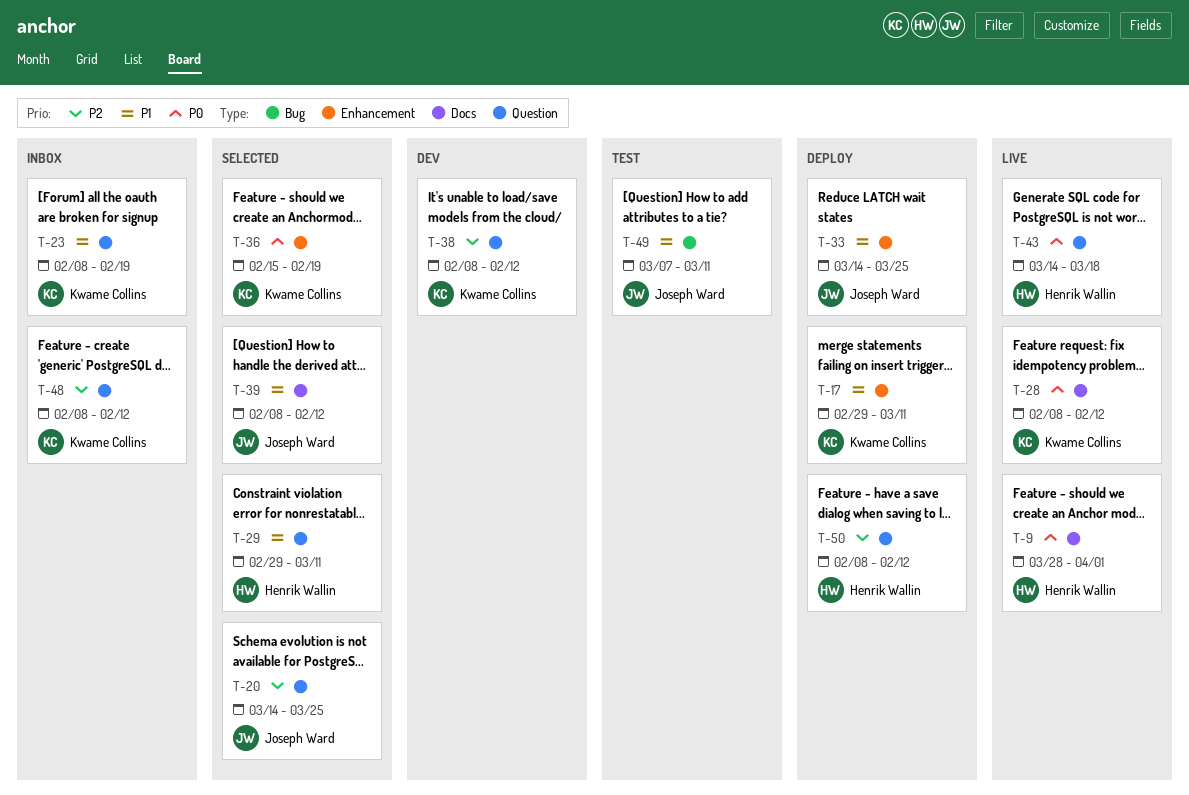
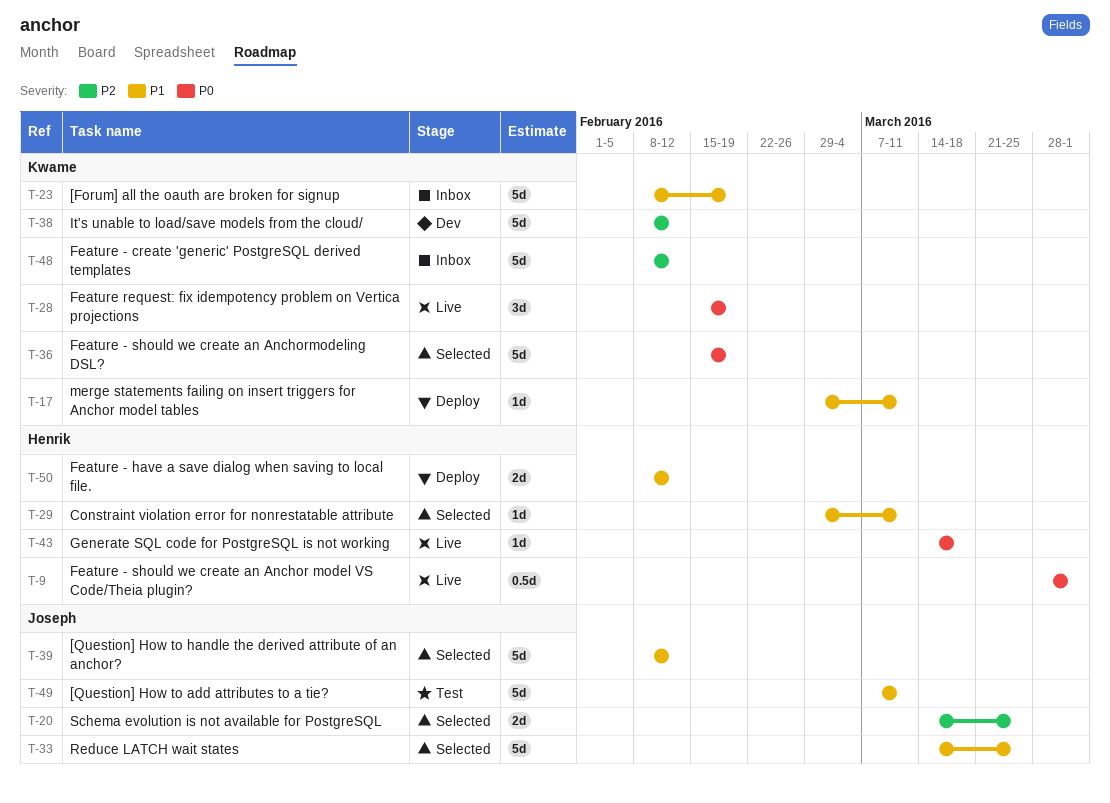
T-28, start: Feb 8 -> Feb 15
T-28, due: Feb 12 -> Feb 19
T-33, status: Deploy -> Selected
T-50, priority: P2 -> P1

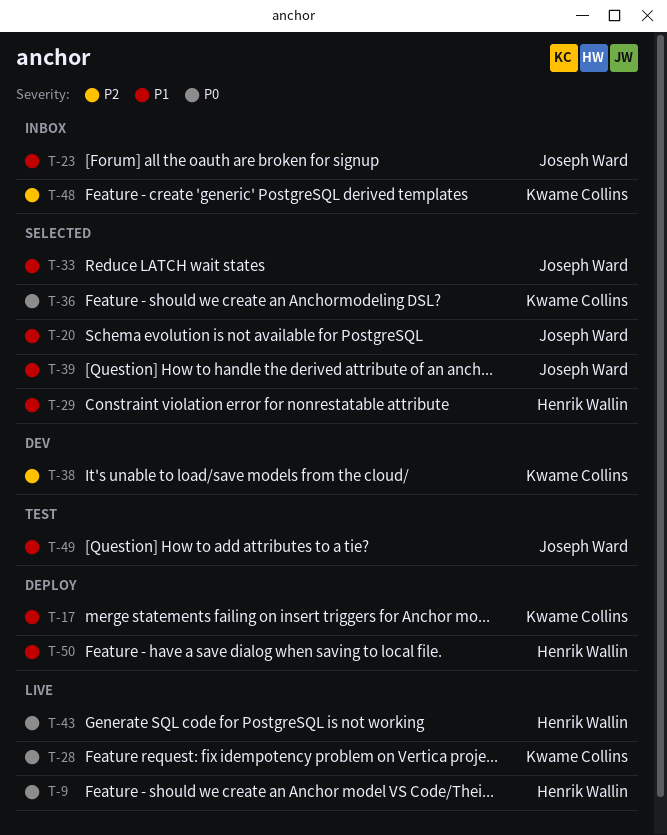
T-20, priority: P2 -> P1
T-23, owner: Kwame Collins -> Joseph Ward

